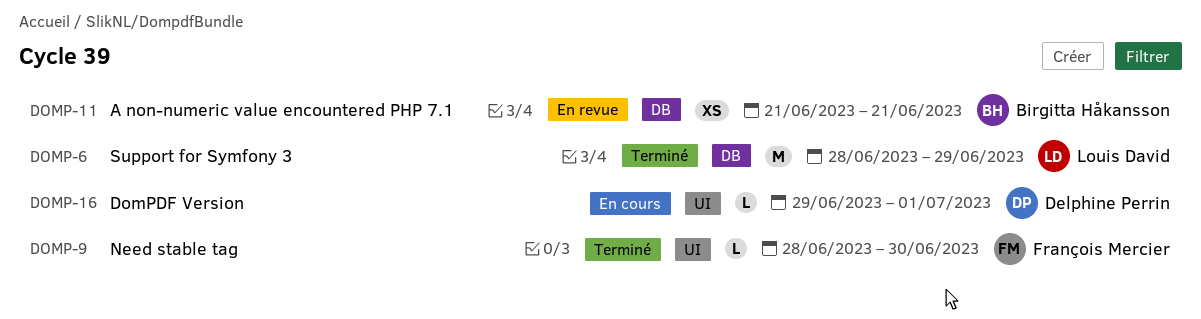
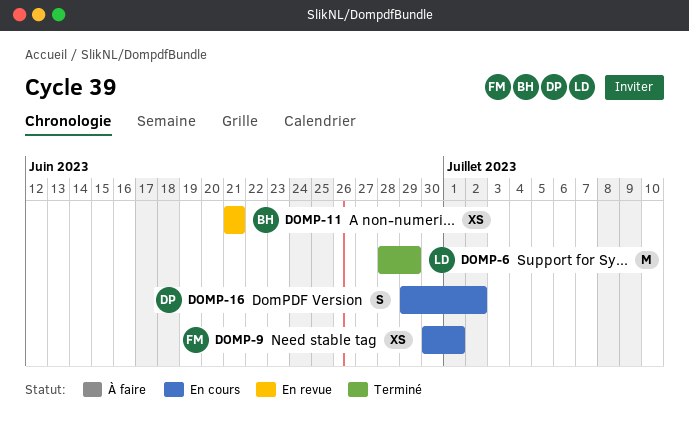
DOMP-9, status: Terminé -> En cours
DOMP-9, estimate: L -> XS
DOMP-9, start: Jun 28 -> Jun 30
DOMP-9, due: Jun 30 -> Jul 1
DOMP-16, estimate: L -> S
DOMP-16, due: Jul 1 -> Jul 2

